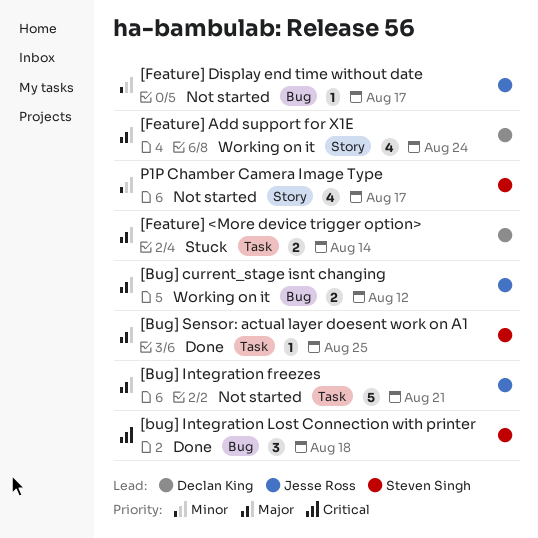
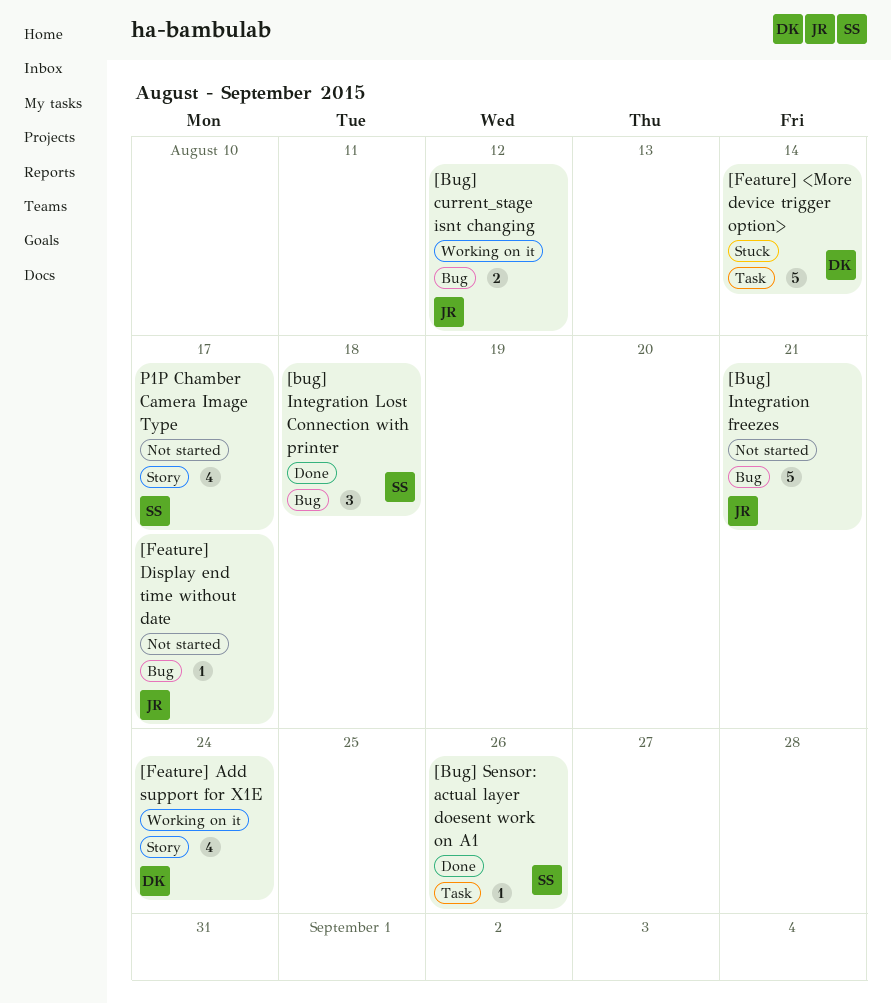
[Bug] Integration freezes, label: Task -> Bug
[Bug] Sensor: actual layer doesent work on A1, due: Aug 25 -> Aug 26
[Feature] <More device trigger option>, estimate: 2 -> 5

